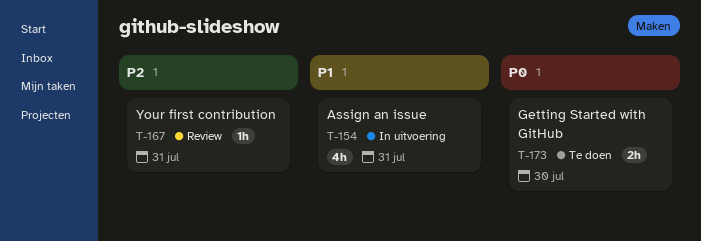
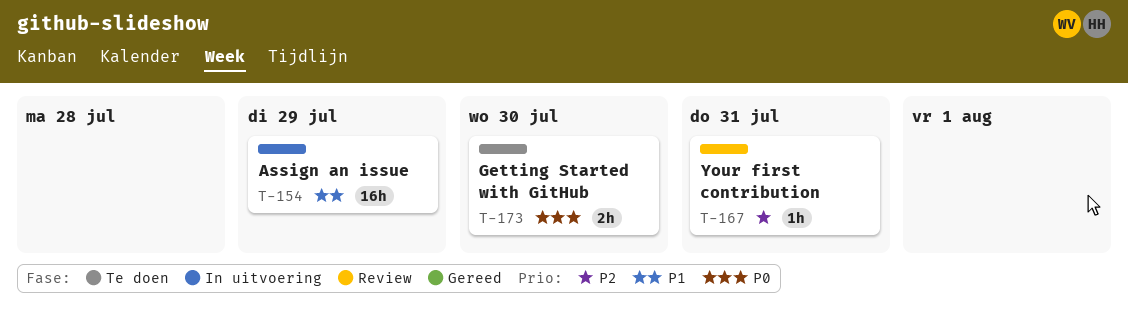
T-154, estimate: 4h -> 16h
T-154, due: Jul 31 -> Jul 29

